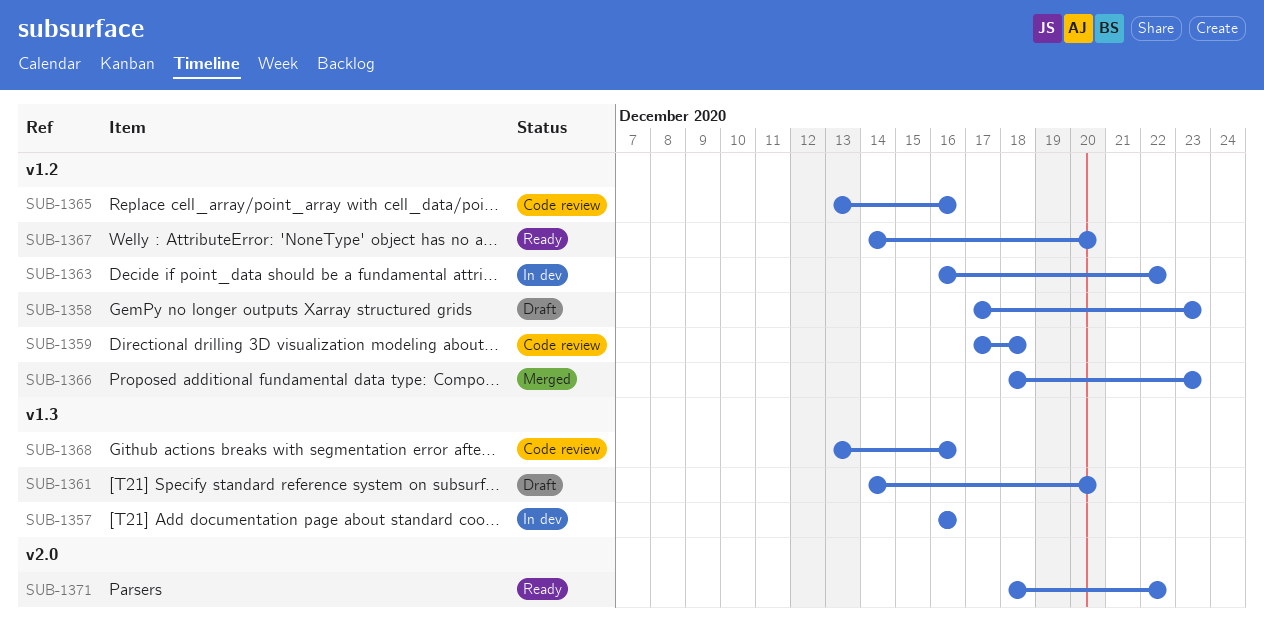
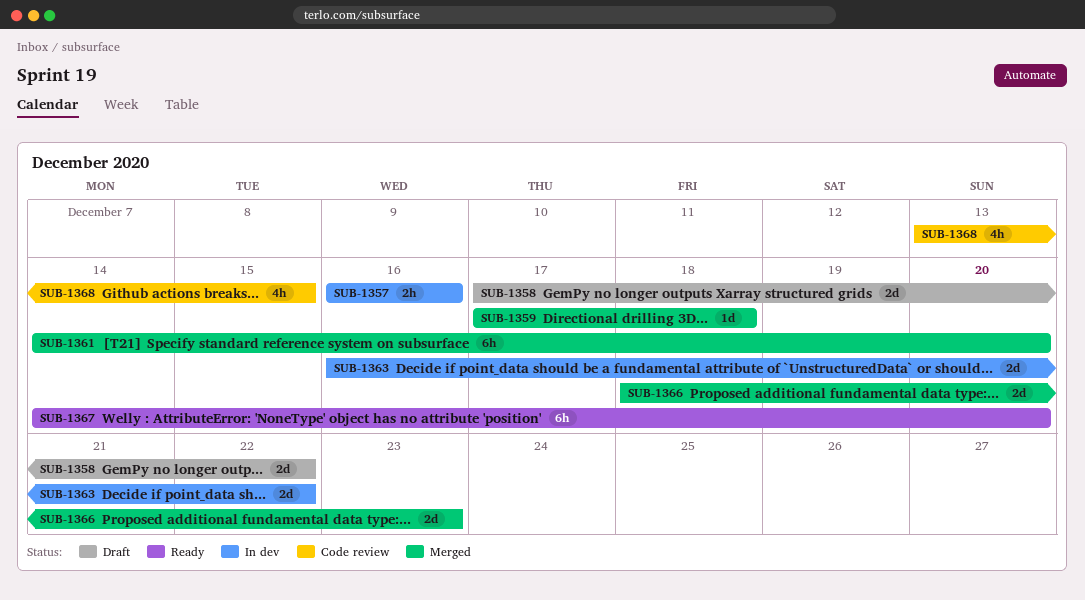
SUB-1358, due: Dec 23 -> Dec 22
SUB-1359, status: Code review -> Merged
SUB-1361, status: Draft -> Merged
SUB-1365: present -> none
SUB-1368, due: Dec 16 -> Dec 15
SUB-1371: present -> none

